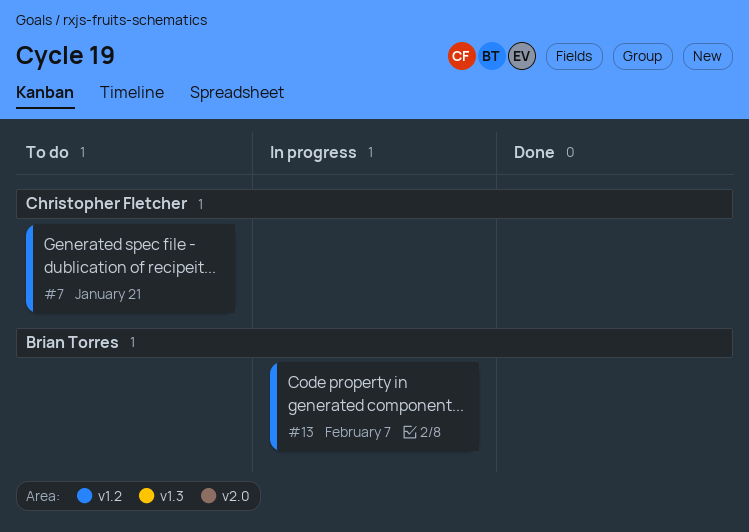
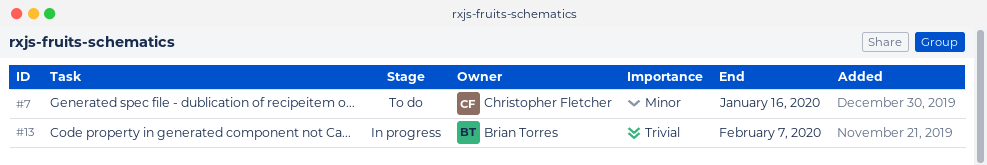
#7, due: Jan 21 -> Jan 16

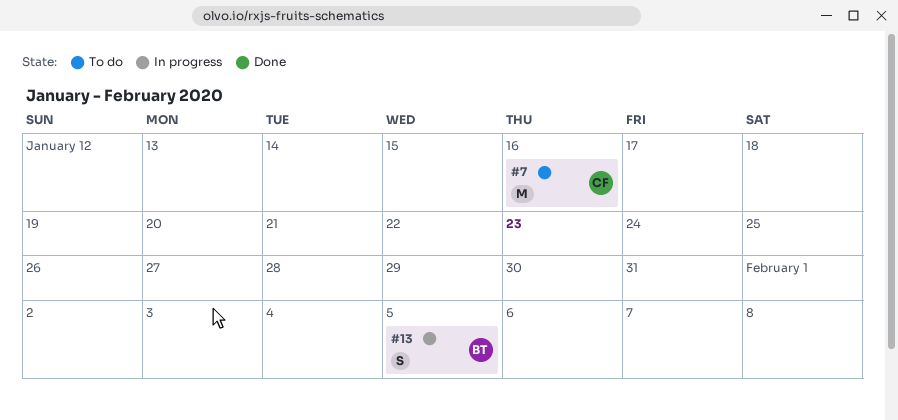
#13, due: Feb 7 -> Feb 5

